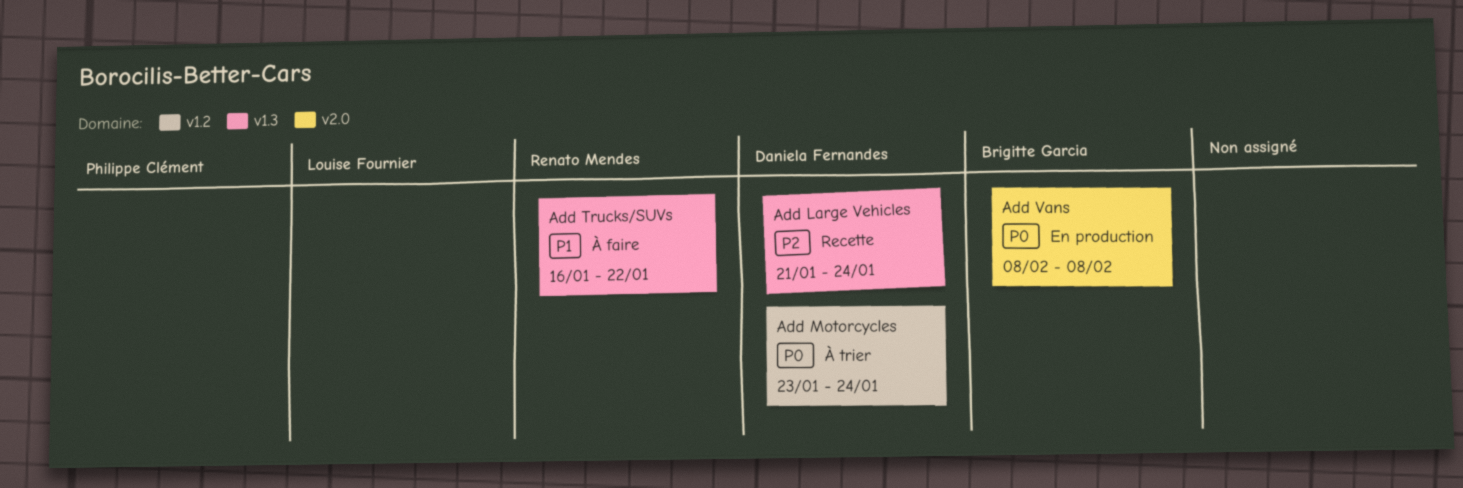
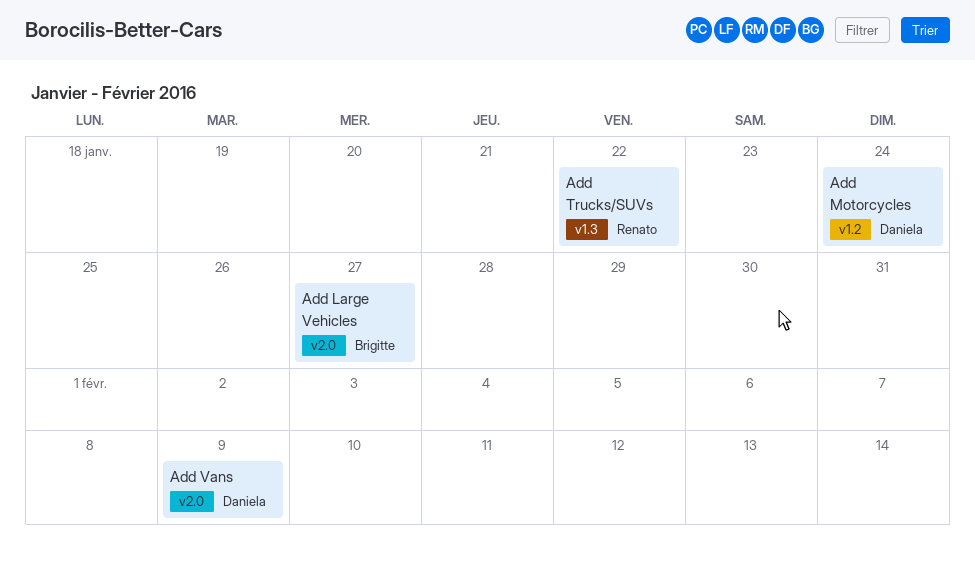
Add Large Vehicles, owner: Daniela Fernandes -> Brigitte Garcia
Add Large Vehicles, label: v1.3 -> v2.0
Add Large Vehicles, due: Jan 24 -> Jan 27
Add Vans, owner: Brigitte Garcia -> Daniela Fernandes
Add Vans, due: Feb 8 -> Feb 9

